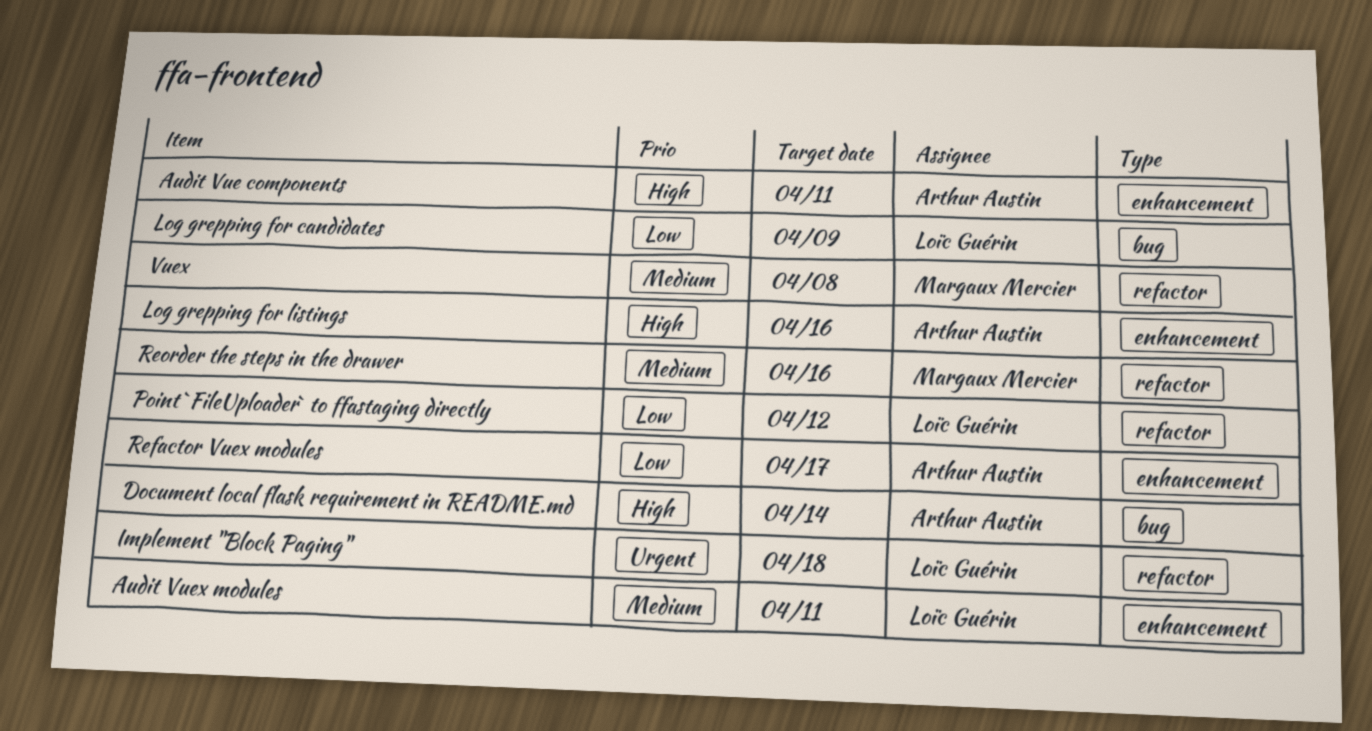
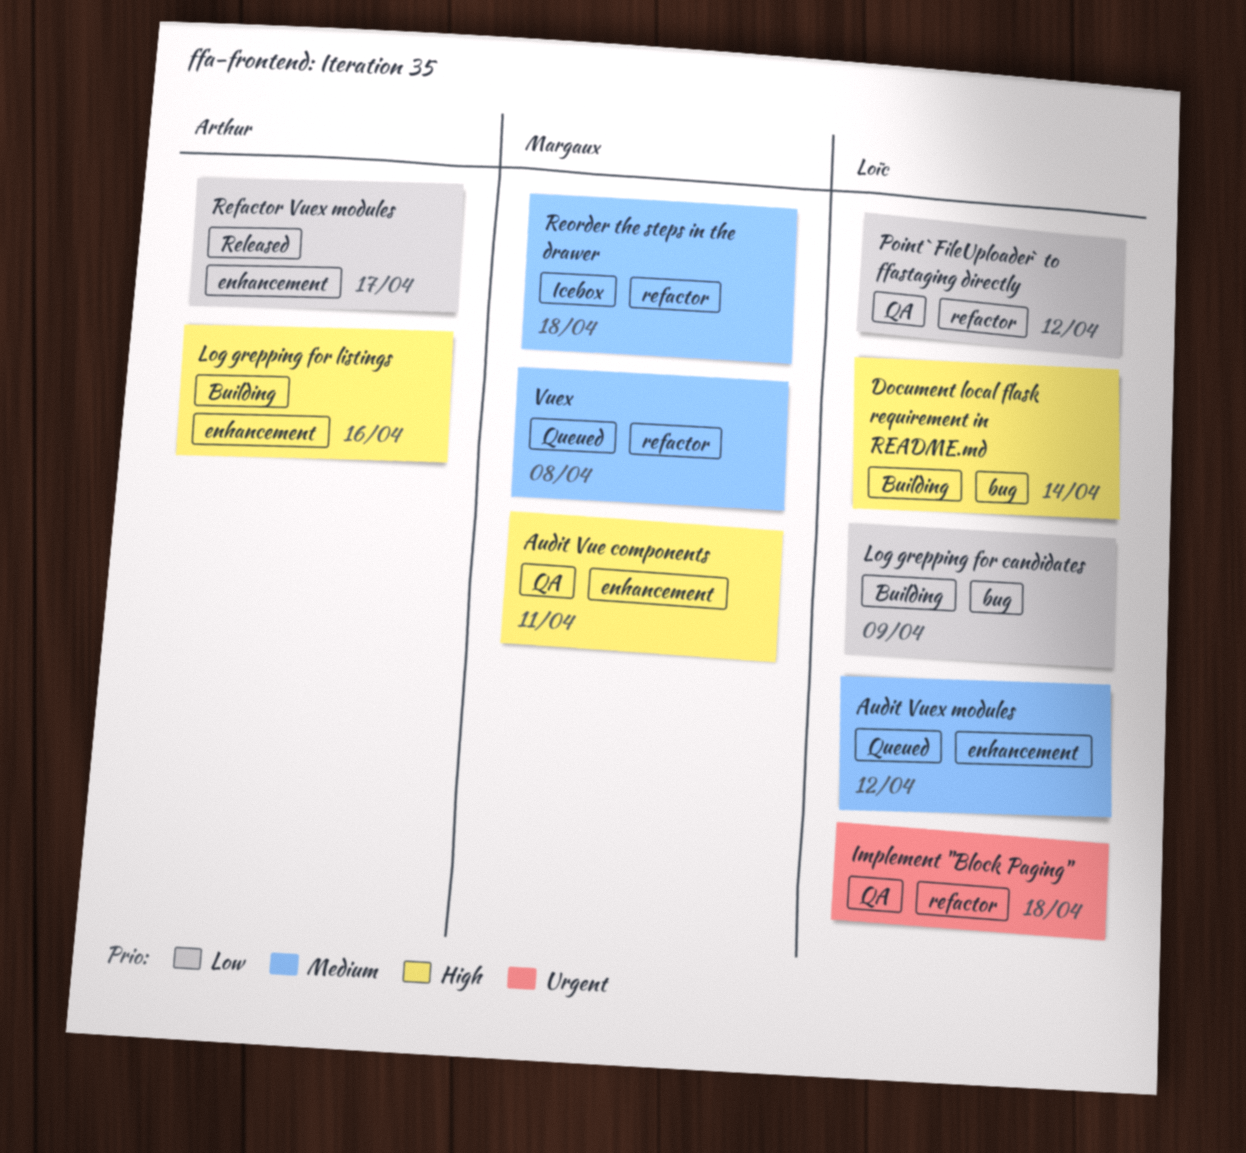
Audit Vue components, owner: Arthur Austin -> Margaux Mercier
Audit Vuex modules, due: Apr 11 -> Apr 12
Document local flask requirement in README.md, owner: Arthur Austin -> Loïc Guérin
Reorder the steps in the drawer, due: Apr 16 -> Apr 18

